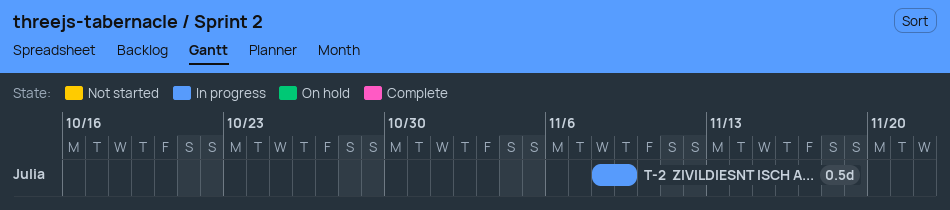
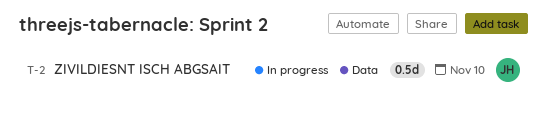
T-2, due: Nov 9 -> Nov 10

